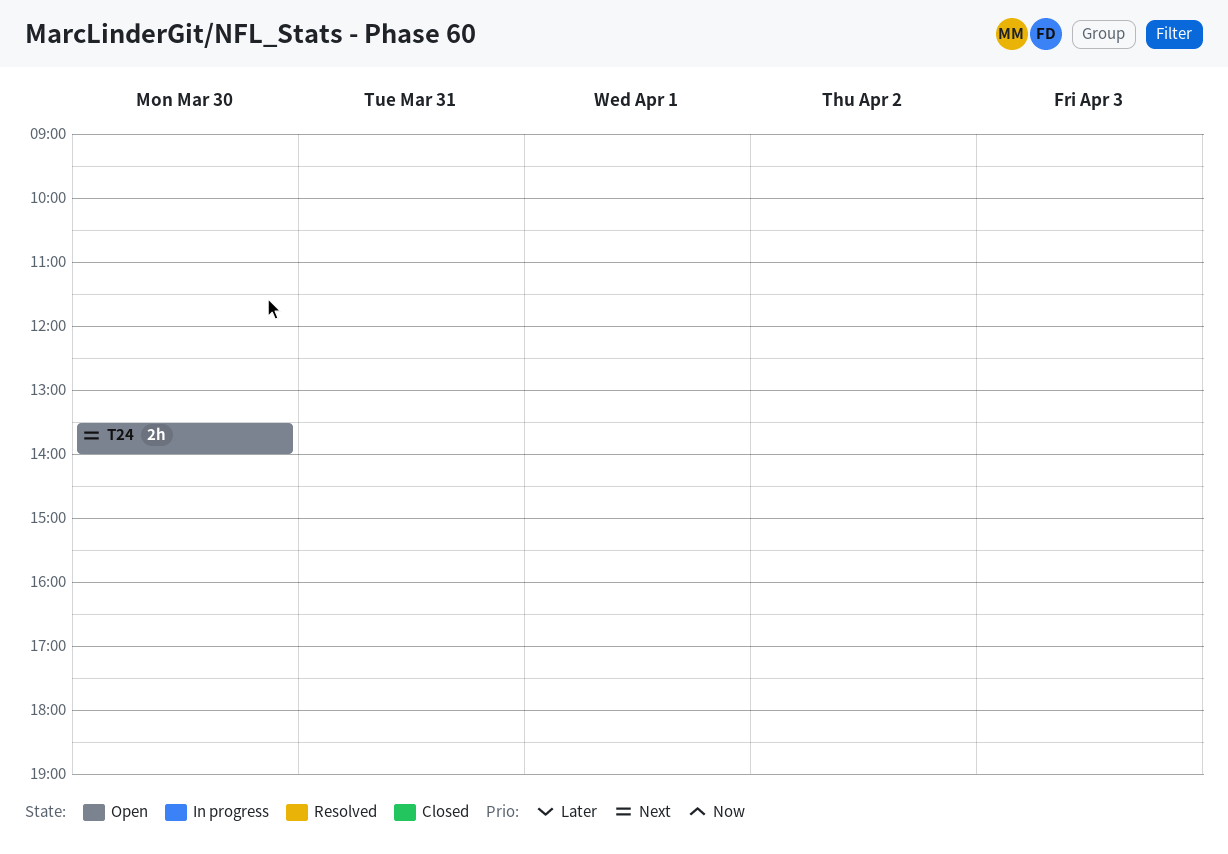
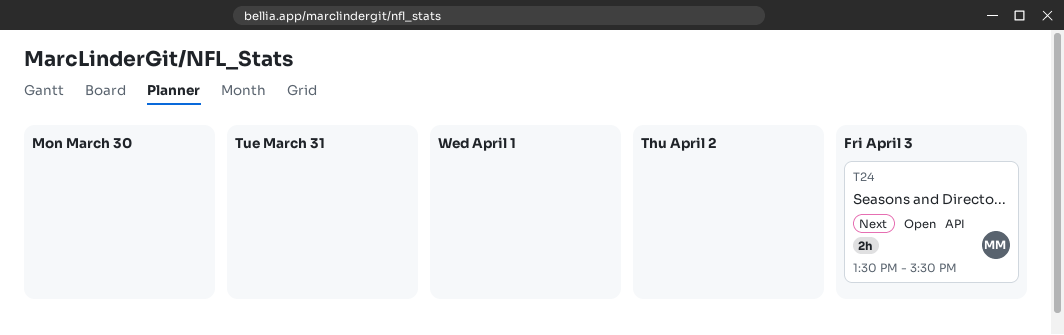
T24, day: Mar 30 -> Apr 3
T24, ends: 14:00 -> 15:30

